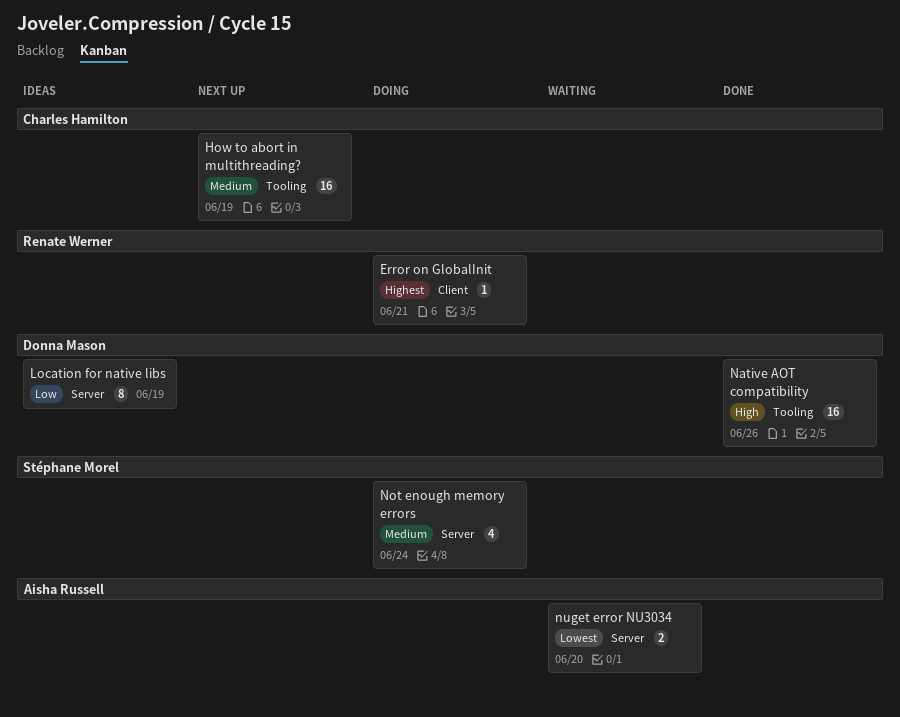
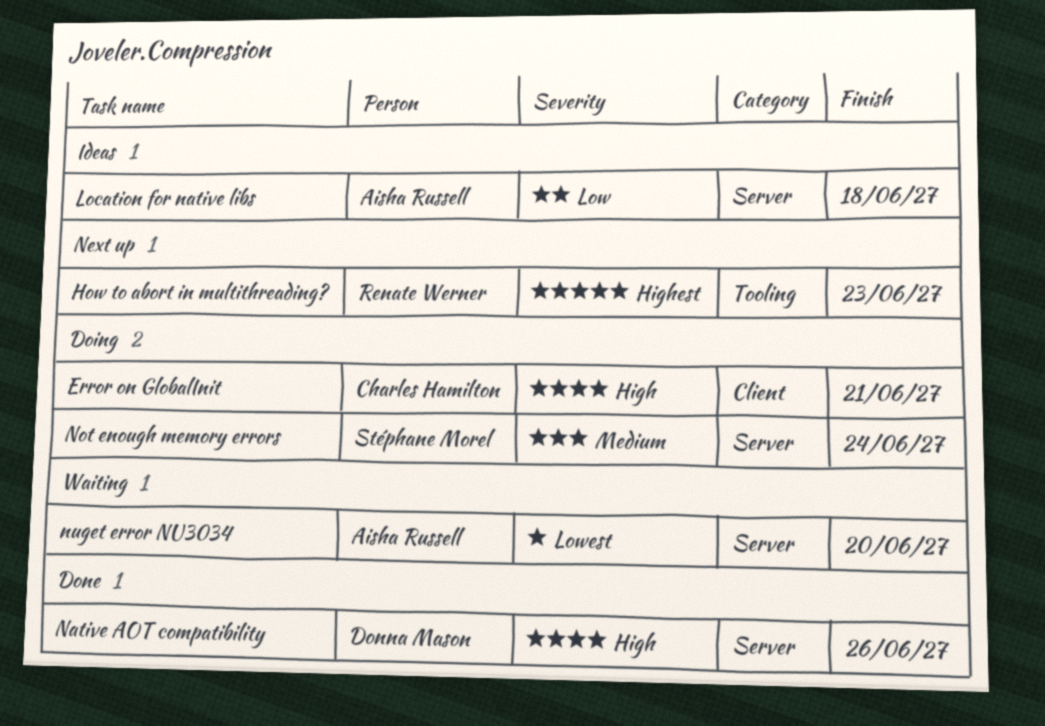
Error on GlobalInit, owner: Renate Werner -> Charles Hamilton
Error on GlobalInit, priority: Highest -> High
How to abort in multithreading?, owner: Charles Hamilton -> Renate Werner
How to abort in multithreading?, priority: Medium -> Highest
How to abort in multithreading?, due: Jun 19 -> Jun 23
Location for native libs, owner: Donna Mason -> Aisha Russell
Location for native libs, due: Jun 19 -> Jun 18
Native AOT compatibility, label: Tooling -> Server

